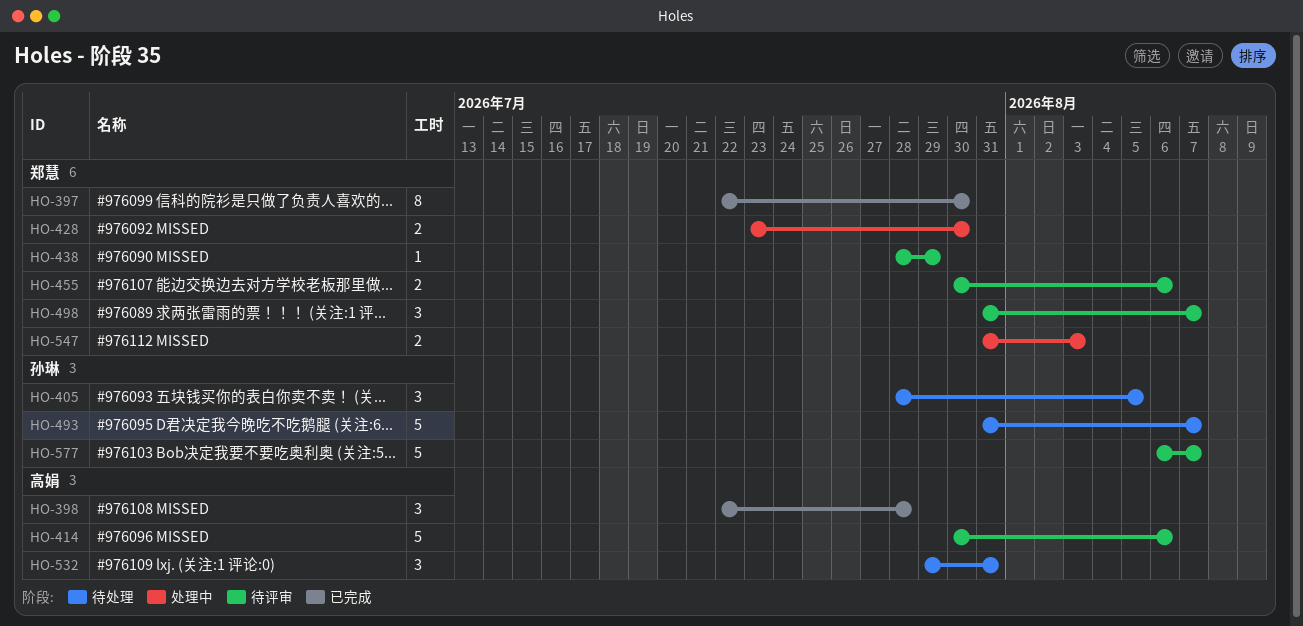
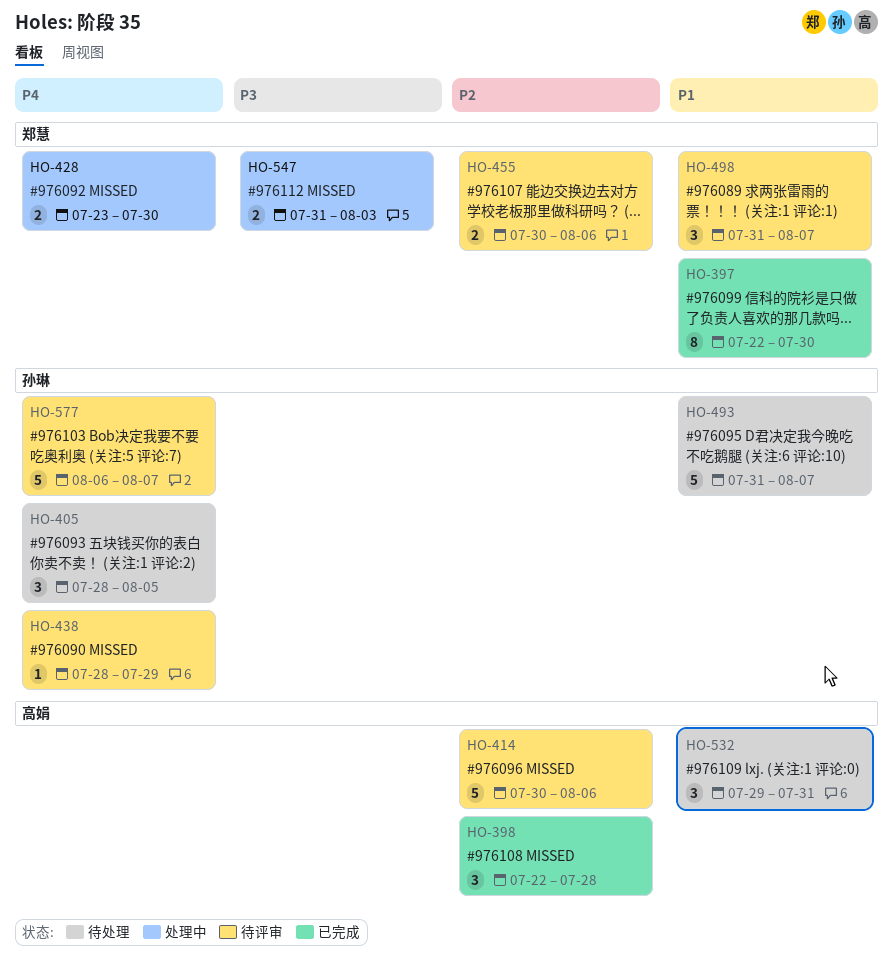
HO-438, owner: 郑慧 -> 孙琳

